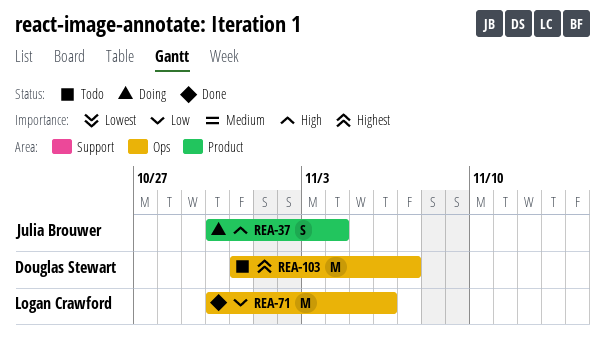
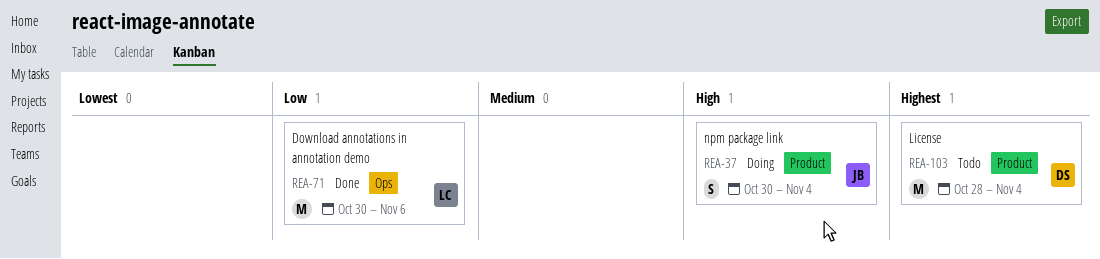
REA-103, label: Ops -> Product
REA-103, start: Oct 31 -> Oct 28
REA-103, due: Nov 7 -> Nov 4

